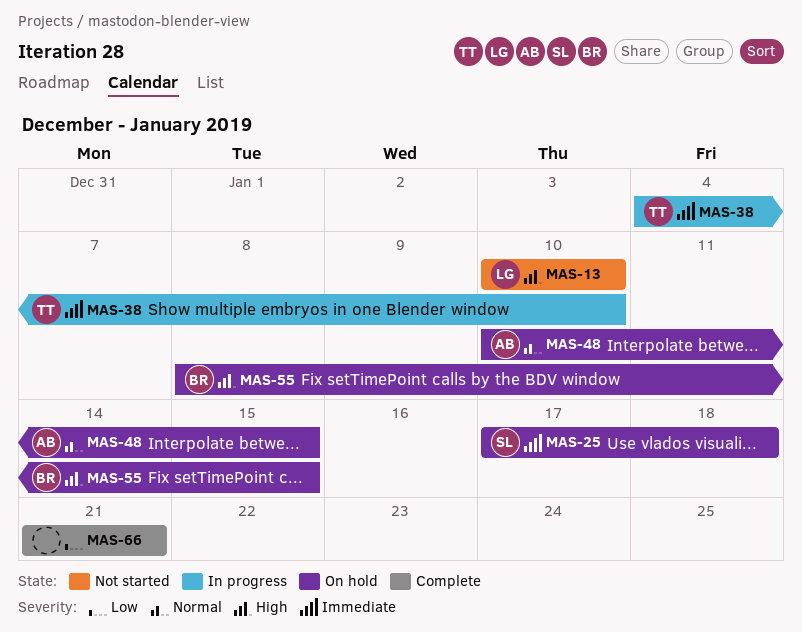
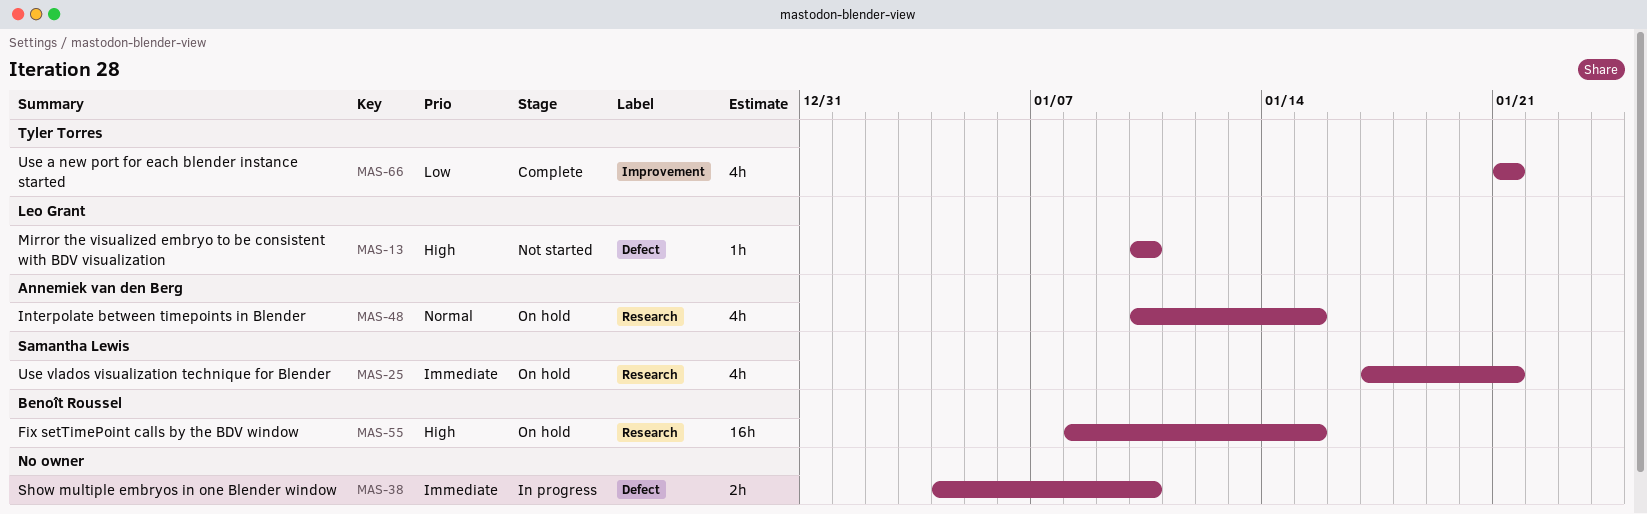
MAS-25, due: Jan 18 -> Jan 21
MAS-38, owner: Tyler Torres -> none
MAS-66, owner: none -> Tyler Torres

